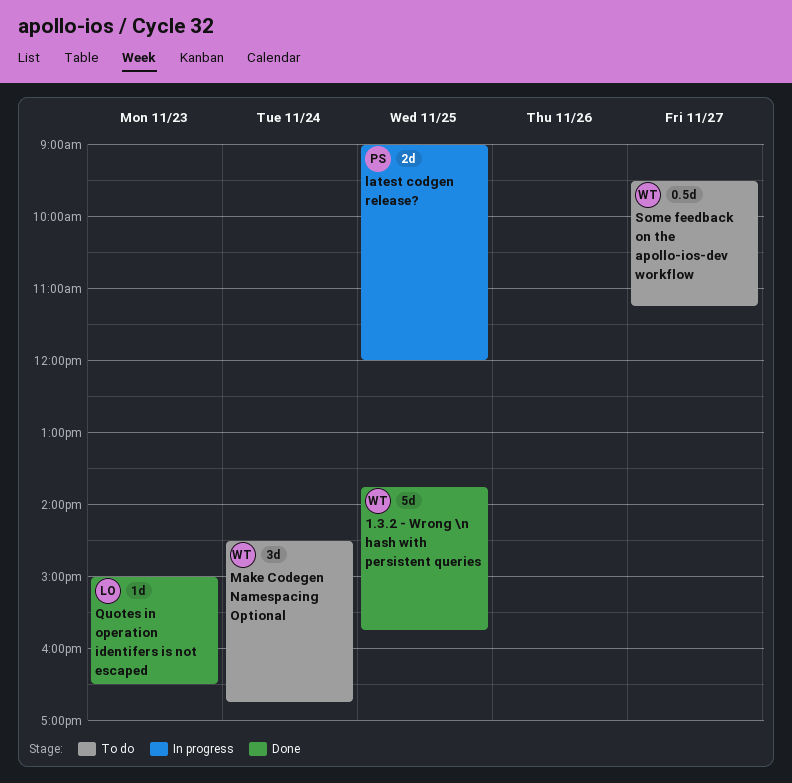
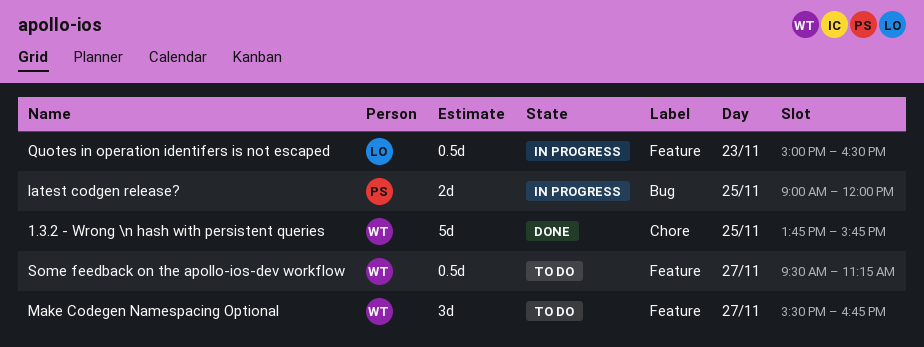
Make Codegen Namespacing Optional, day: Nov 24 -> Nov 27
Make Codegen Namespacing Optional, begins: 14:30 -> 15:30
Quotes in operation identifers is not escaped, status: Done -> In progress
Quotes in operation identifers is not escaped, estimate: 1d -> 0.5d

